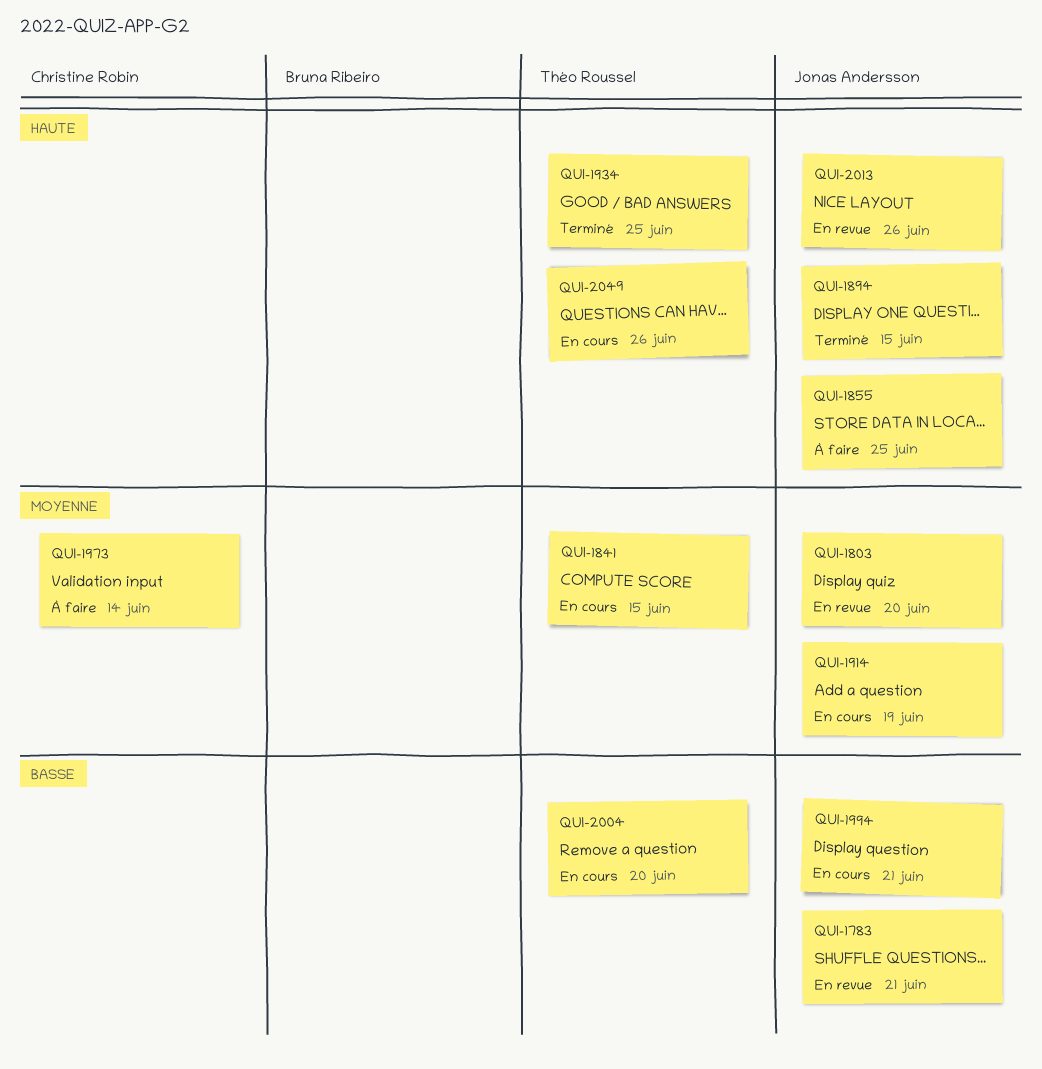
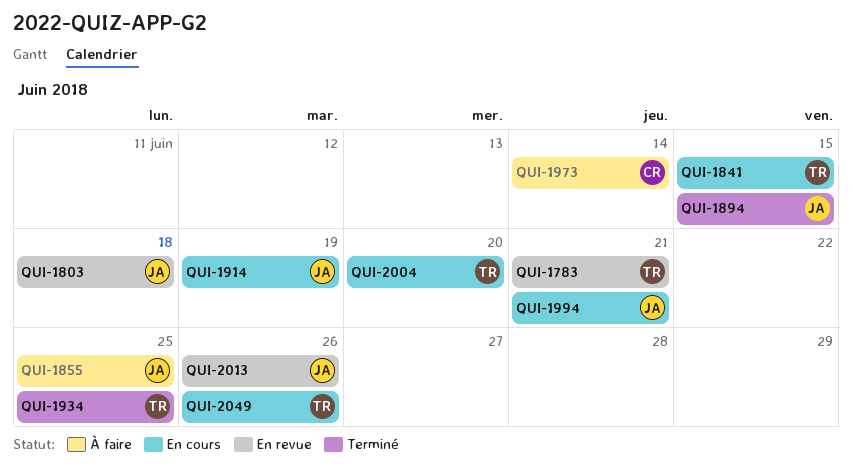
QUI-1783, owner: Jonas Andersson -> Théo Roussel
QUI-1803, due: Jun 20 -> Jun 18

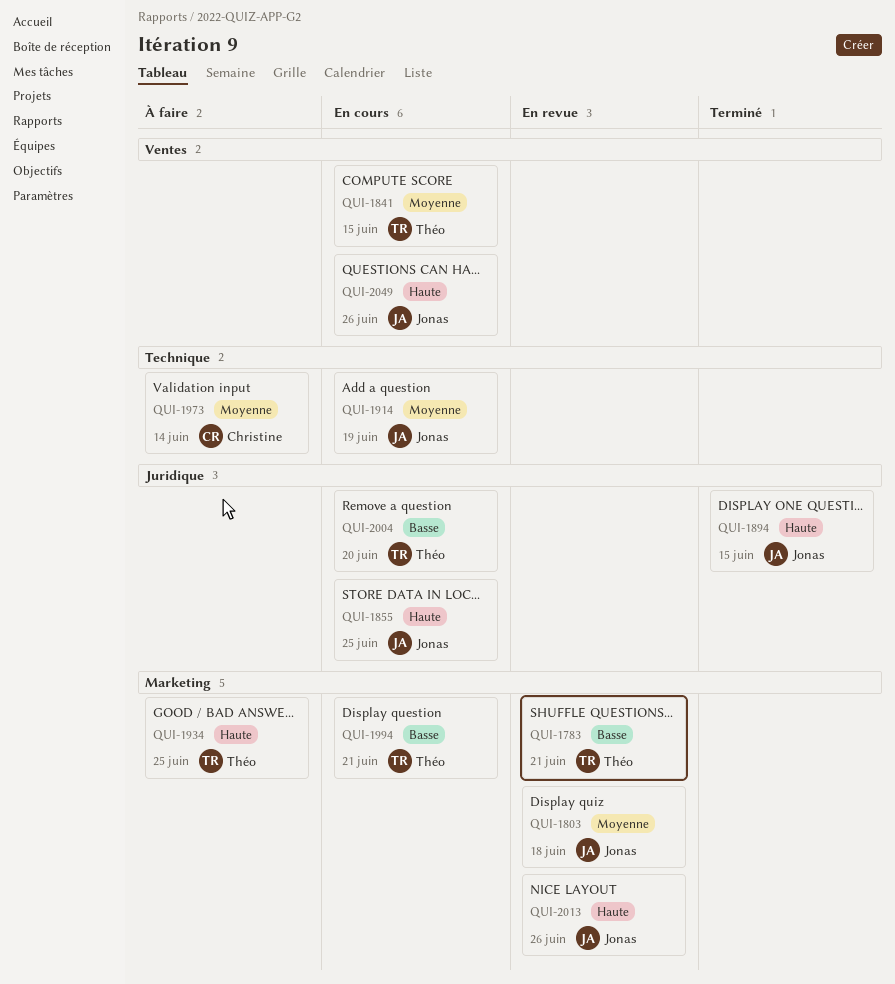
QUI-1855, status: À faire -> En cours
QUI-1934, status: Terminé -> À faire
QUI-1994, owner: Jonas -> Théo
QUI-2049, owner: Théo -> Jonas

